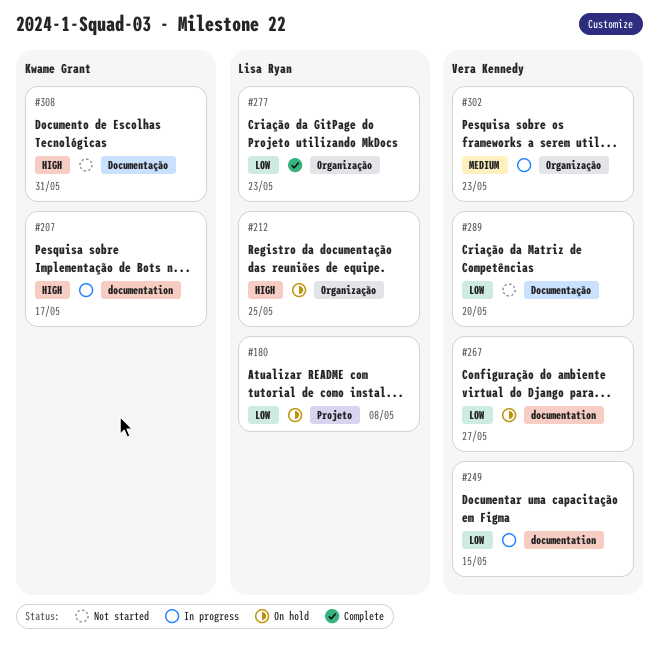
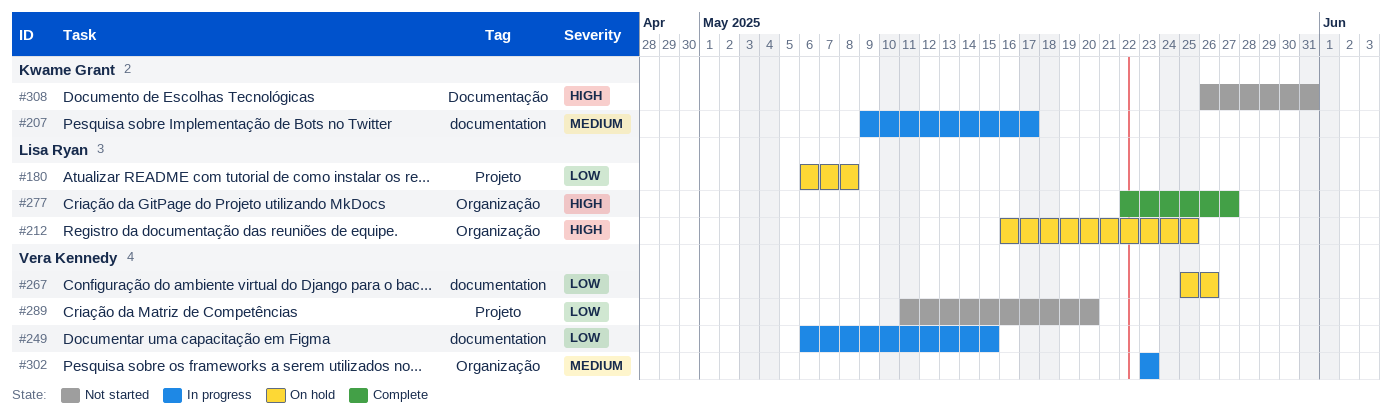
#207, priority: High -> Medium
#267, due: May 27 -> May 26
#277, priority: Low -> High
#277, due: May 23 -> May 27
#289, label: Documentação -> Projeto

